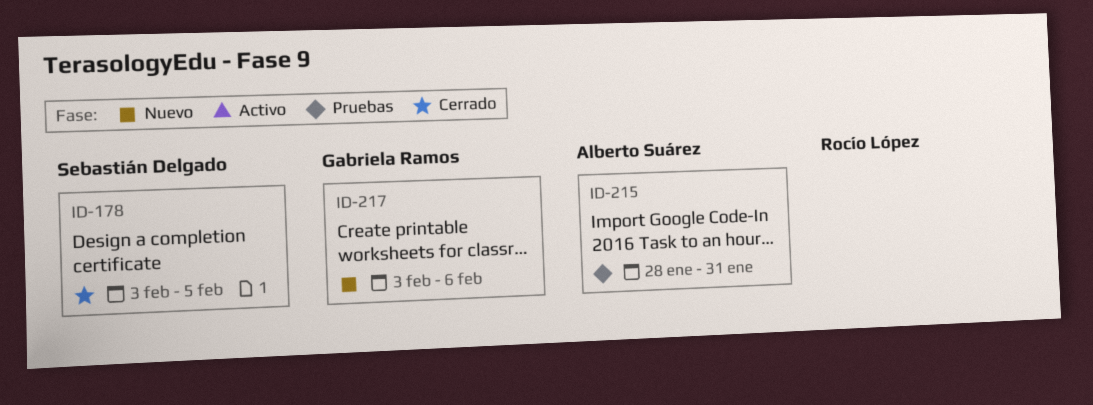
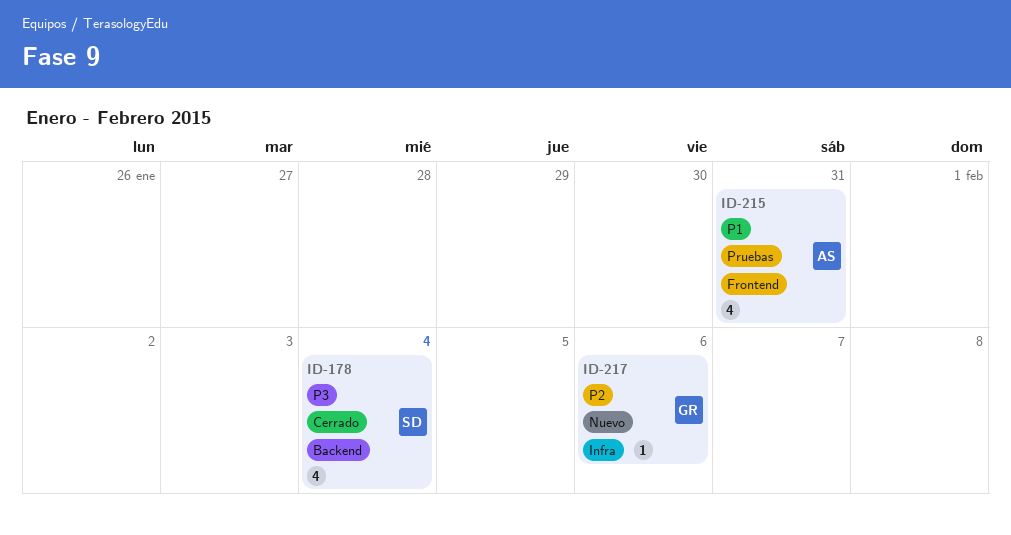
ID-178, due: Feb 5 -> Feb 4

